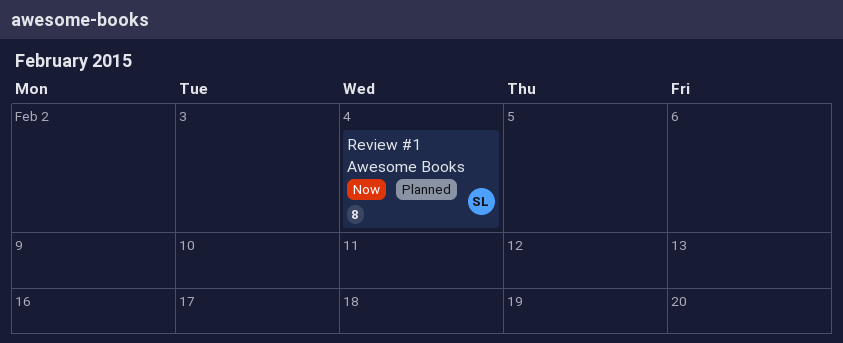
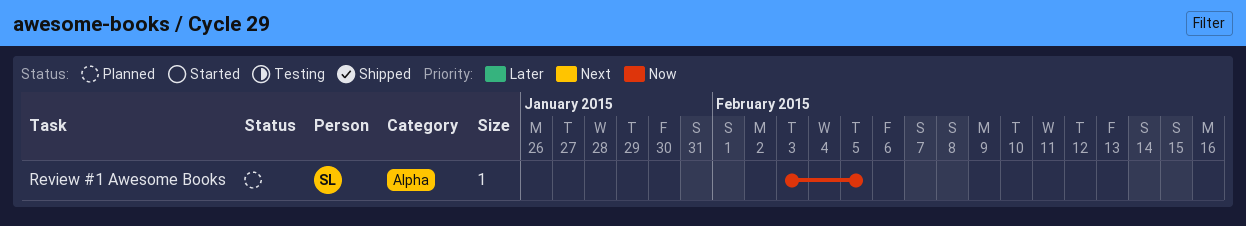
Review #1 Awesome Books, estimate: 8 -> 1
Review #1 Awesome Books, due: Feb 4 -> Feb 5

